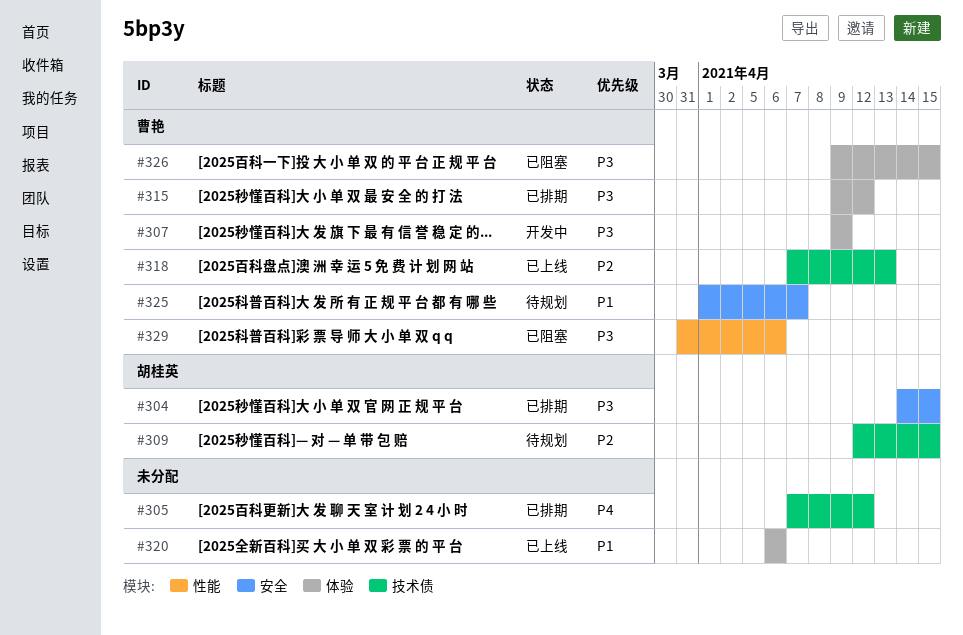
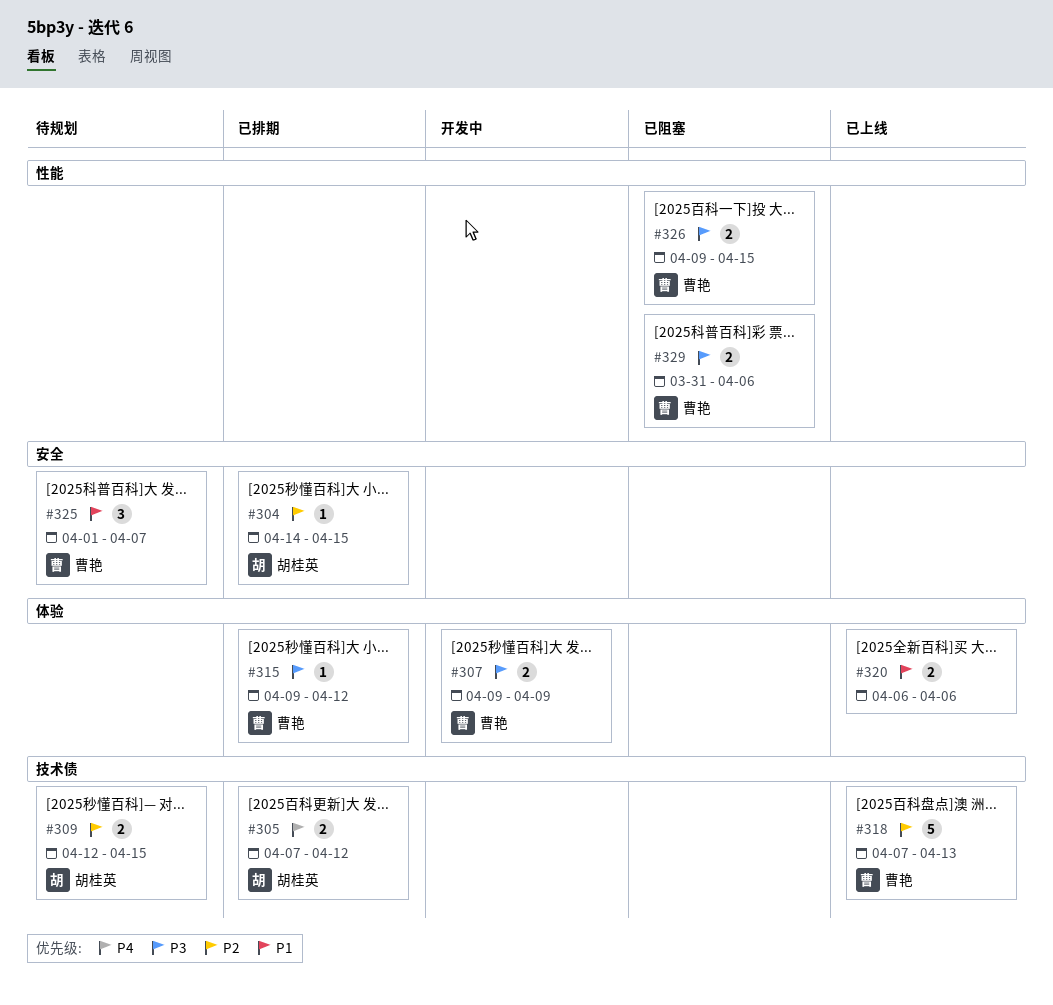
#304, priority: P3 -> P2
#305, owner: none -> 胡桂英
#326, label: 体验 -> 性能

